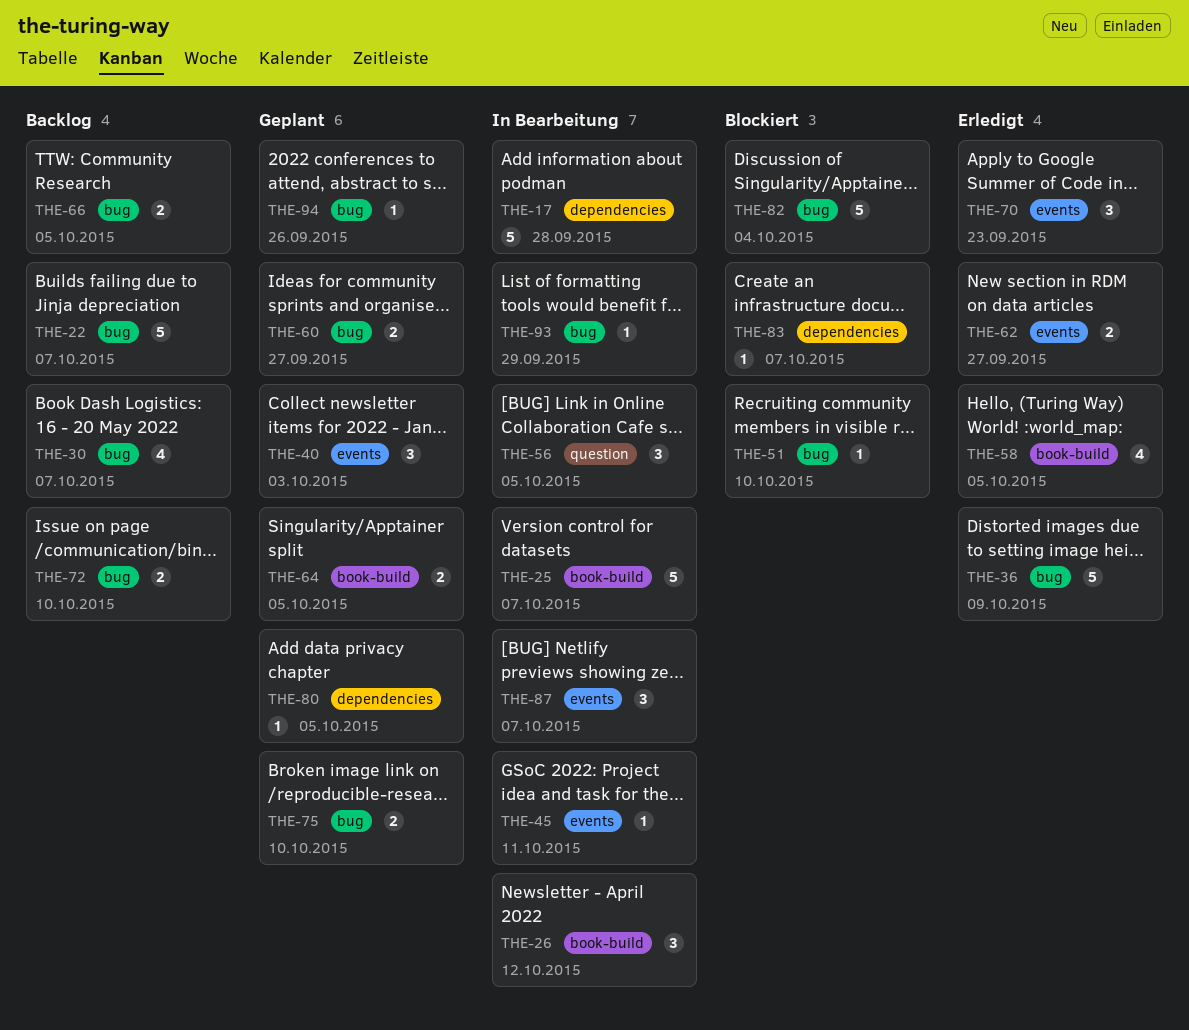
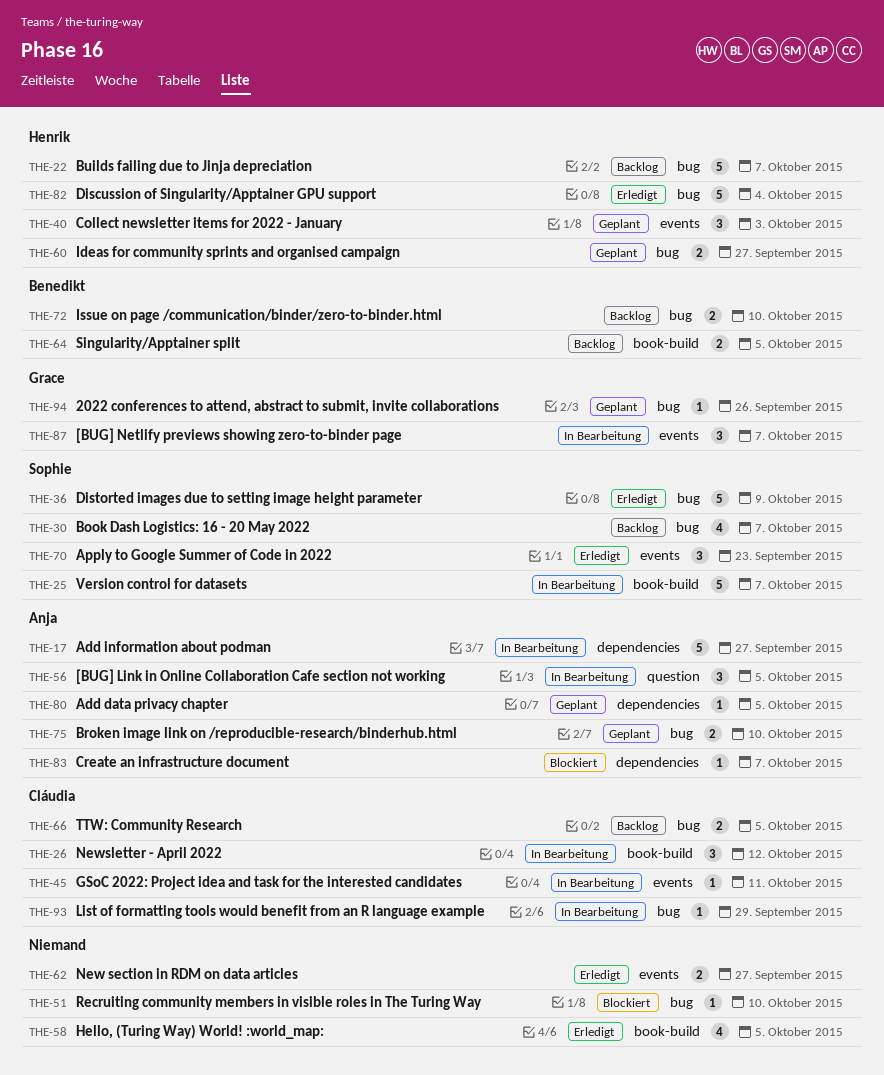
THE-17, due: Sep 28 -> Sep 27
THE-64, status: Geplant -> Backlog
THE-82, status: Blockiert -> Erledigt

